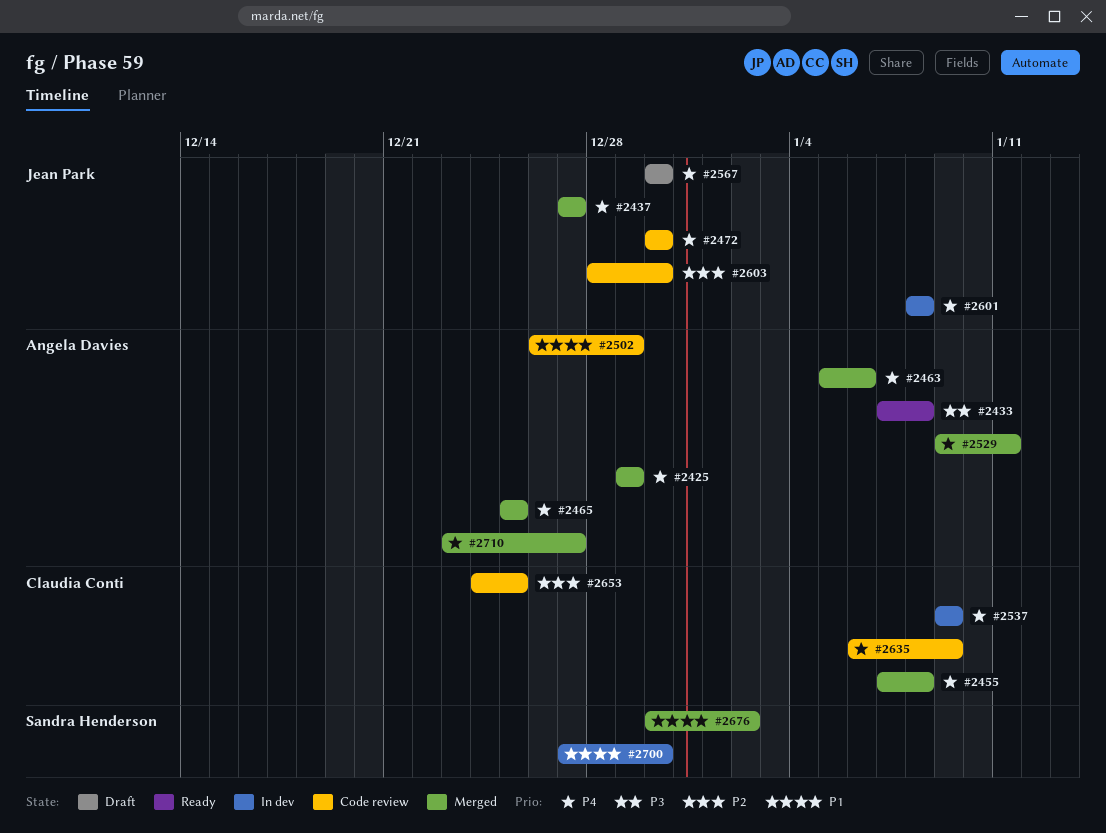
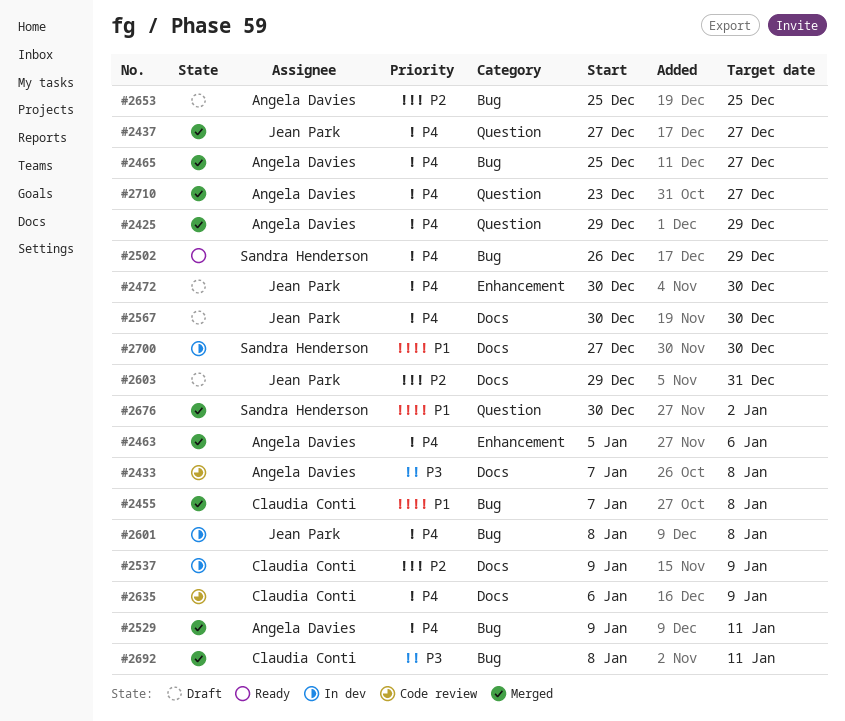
#2433, status: Ready -> Code review
#2455, priority: P4 -> P1
#2465, due: Dec 25 -> Dec 27
#2472, status: Code review -> Draft
#2502, status: Code review -> Ready
#2502, owner: Angela Davies -> Sandra Henderson
#2502, priority: P1 -> P4
#2537, priority: P4 -> P2
#2603, status: Code review -> Draft
#2603, start: Dec 28 -> Dec 29
#2603, due: Dec 30 -> Dec 31
#2653, status: Code review -> Draft
#2653, owner: Claudia Conti -> Angela Davies
#2653, start: Dec 24 -> Dec 25
#2692: none -> present

